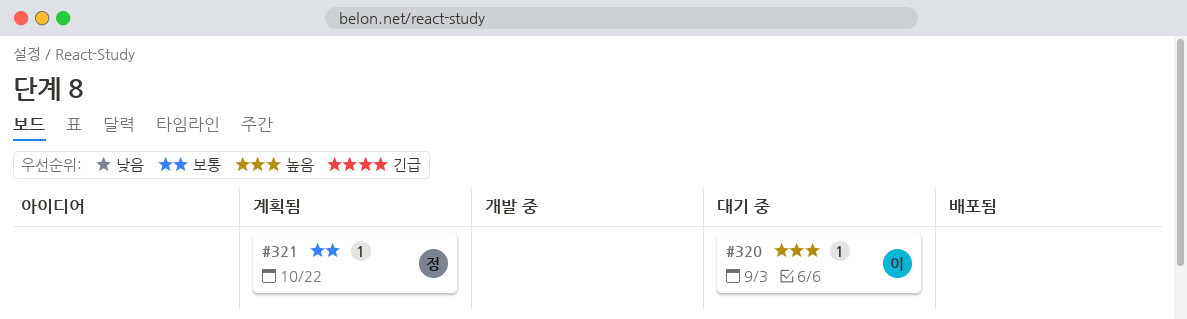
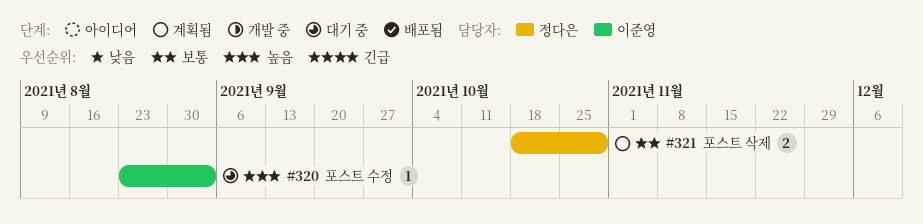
#321, estimate: 1 -> 2
#321, due: Oct 22 -> Oct 29

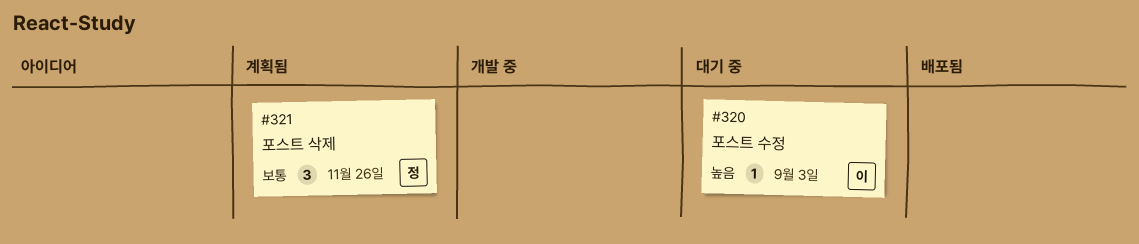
#321, estimate: 2 -> 3
#321, due: Oct 29 -> Nov 26

